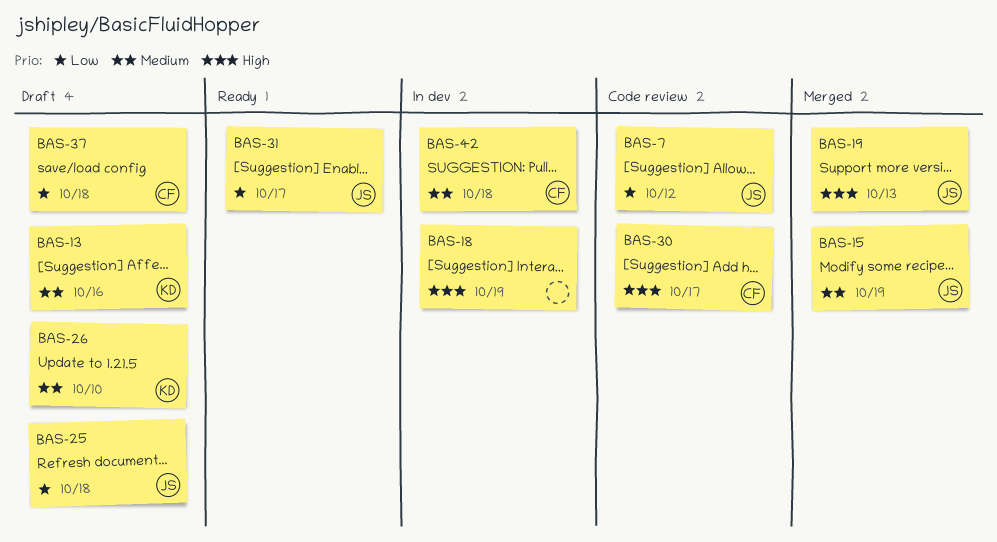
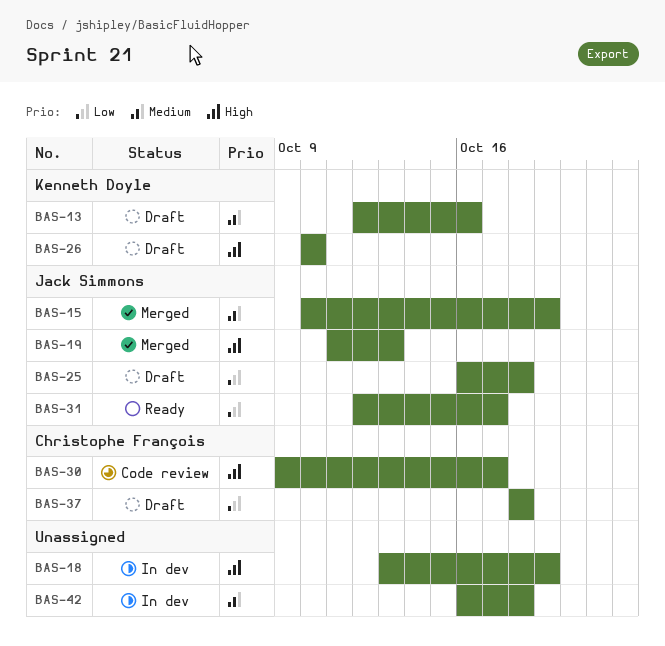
BAS-7: present -> none
BAS-26, priority: Medium -> High
BAS-42, owner: Christophe François -> none

